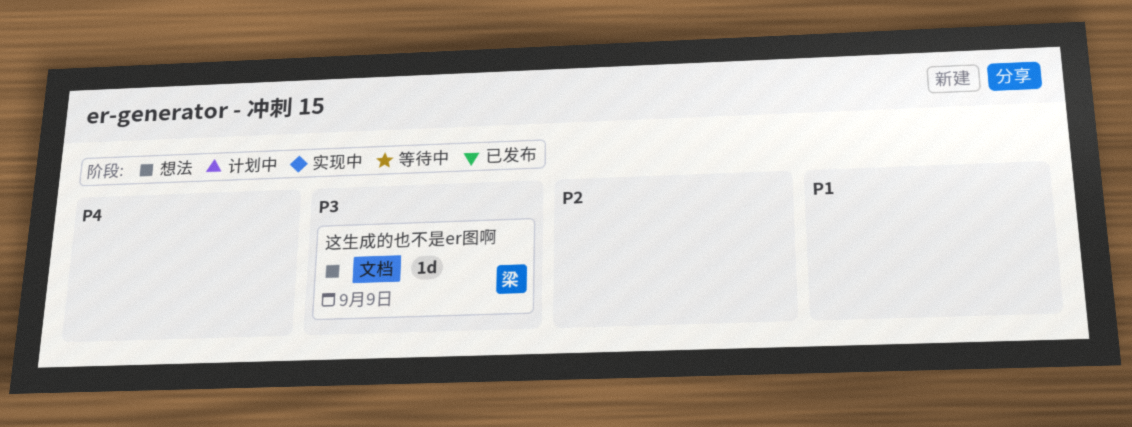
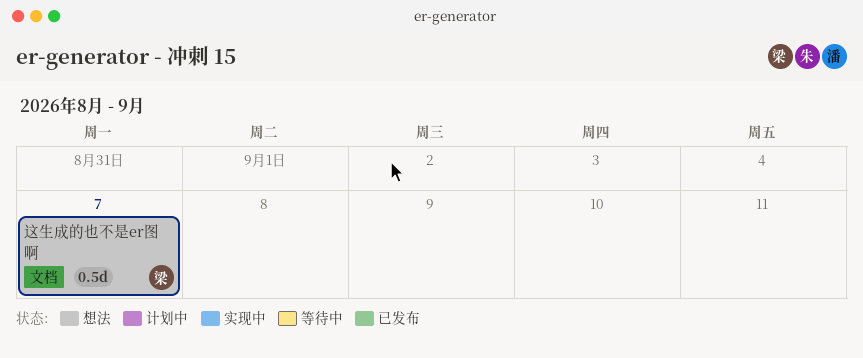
这生成的也不是er图啊, estimate: 1d -> 0.5d
这生成的也不是er图啊, due: Sep 9 -> Sep 7

